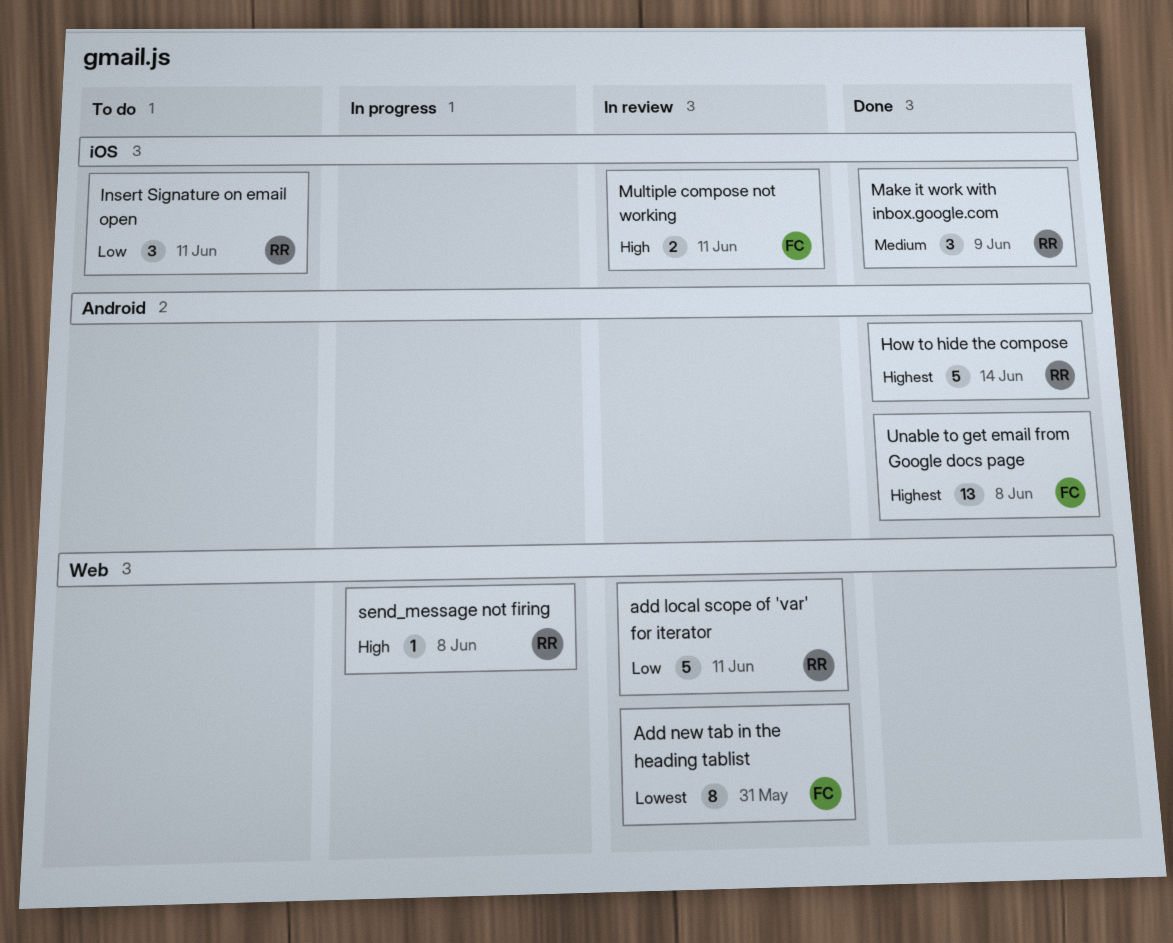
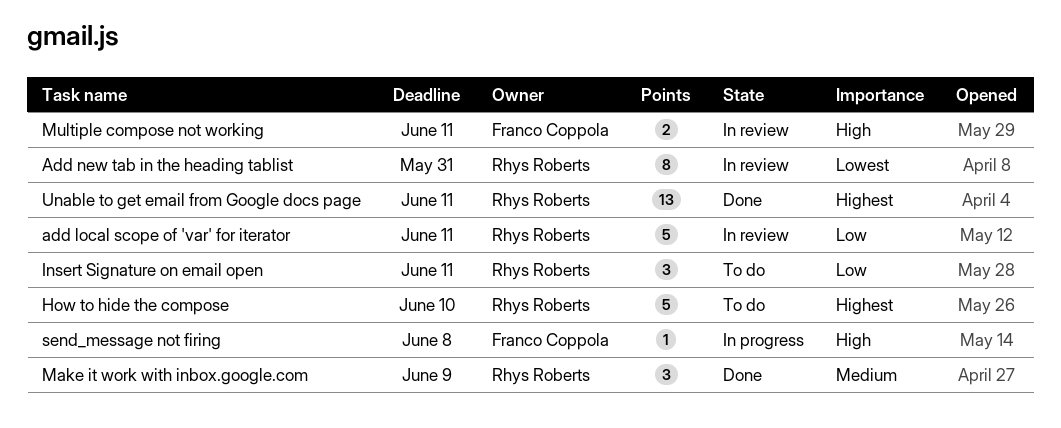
Add new tab in the heading tablist, owner: Franco Coppola -> Rhys Roberts
How to hide the compose, status: Done -> To do
How to hide the compose, due: Jun 14 -> Jun 10
send_message not firing, owner: Rhys Roberts -> Franco Coppola
Unable to get email from Google docs page, owner: Franco Coppola -> Rhys Roberts
Unable to get email from Google docs page, due: Jun 8 -> Jun 11

